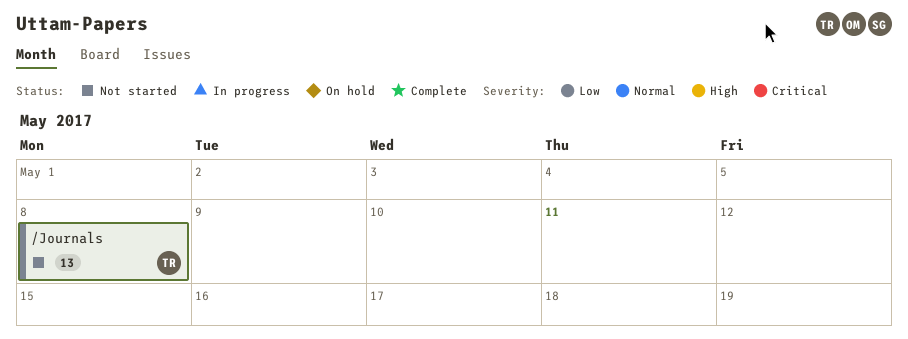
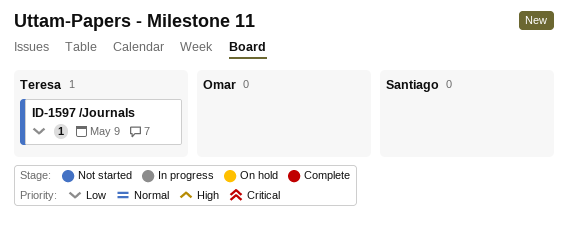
/Journals, estimate: 13 -> 1
/Journals, due: May 8 -> May 9

